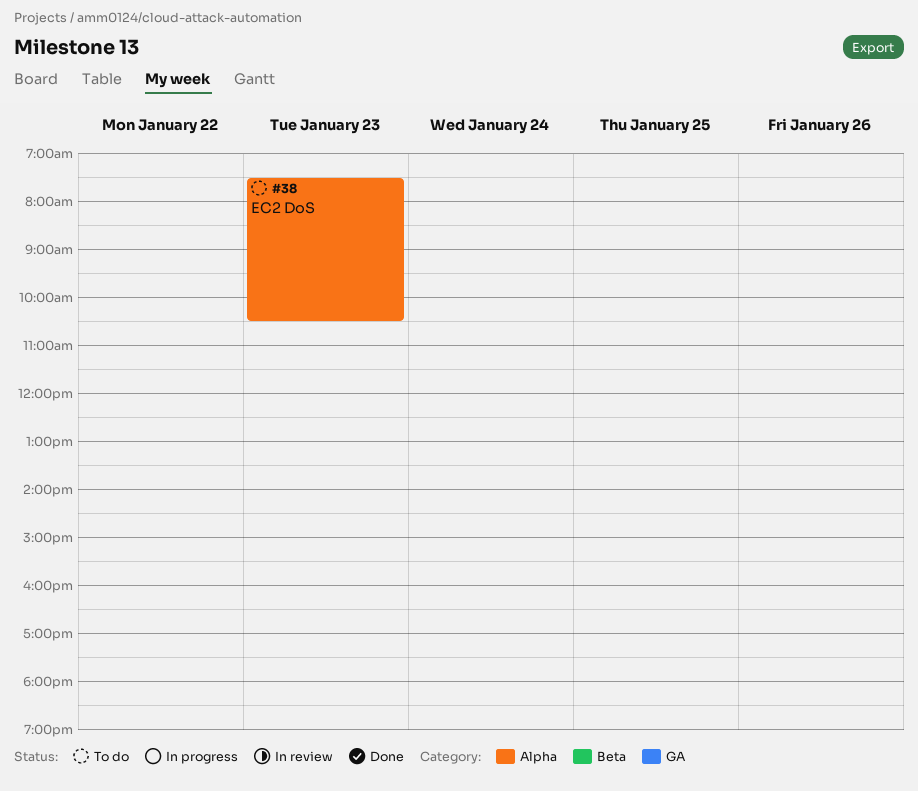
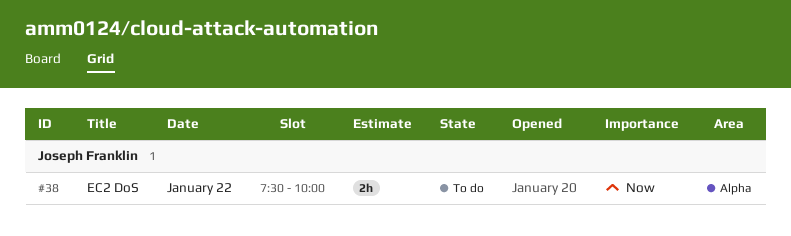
#38, day: Jan 23 -> Jan 22
#38, ends: 10:30 -> 10:00

